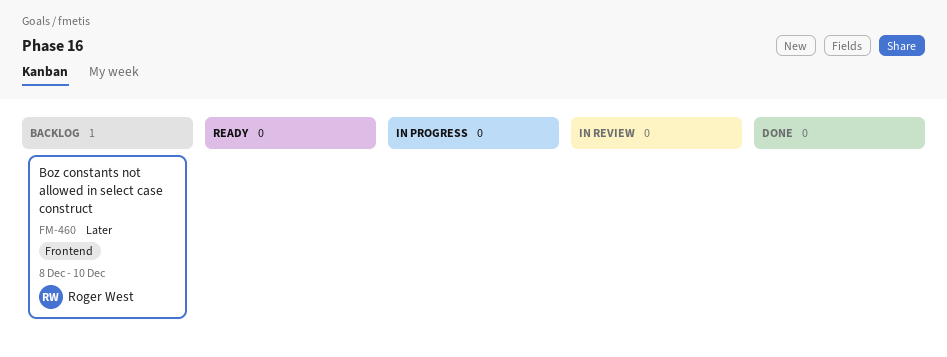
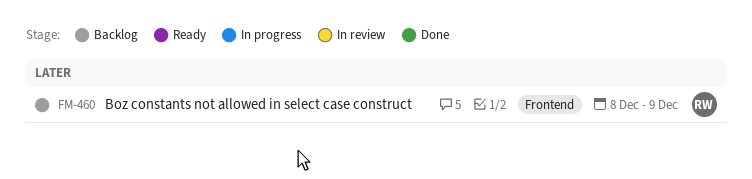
FM-460, due: Dec 10 -> Dec 9

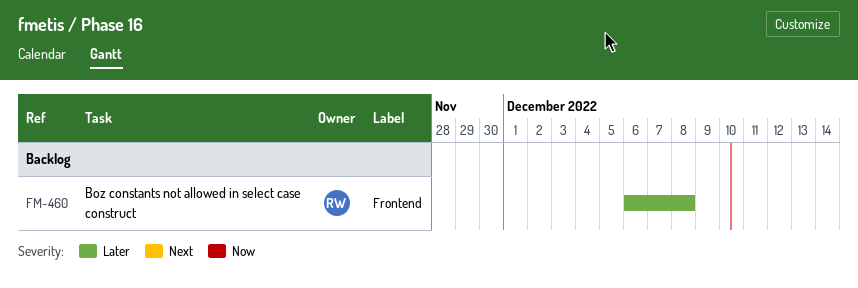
FM-460, start: Dec 8 -> Dec 6
FM-460, due: Dec 9 -> Dec 8

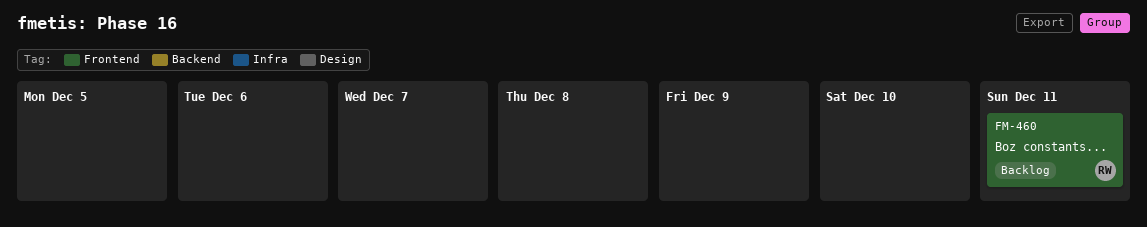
FM-460, due: Dec 8 -> Dec 11

